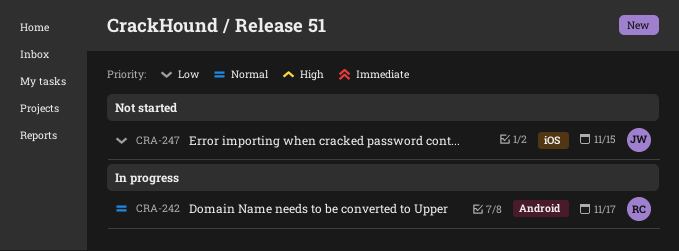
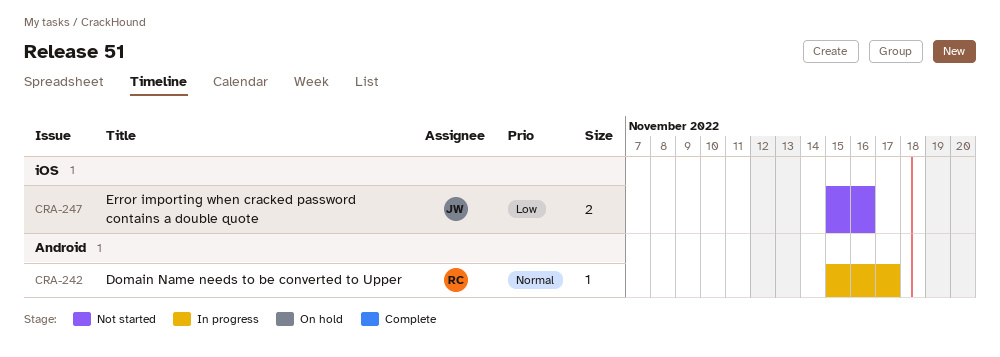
CRA-247, due: Nov 15 -> Nov 16

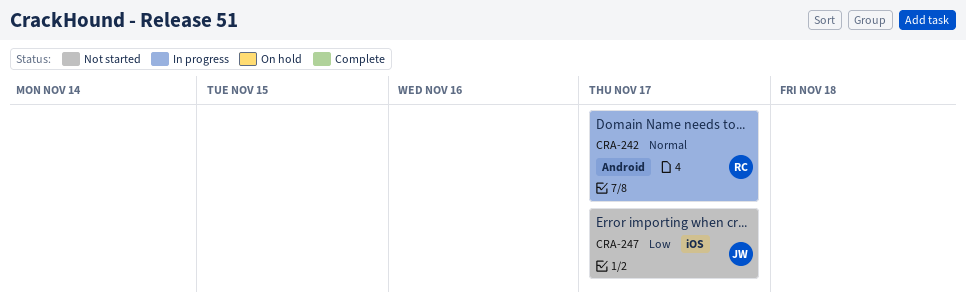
CRA-247, due: Nov 16 -> Nov 17

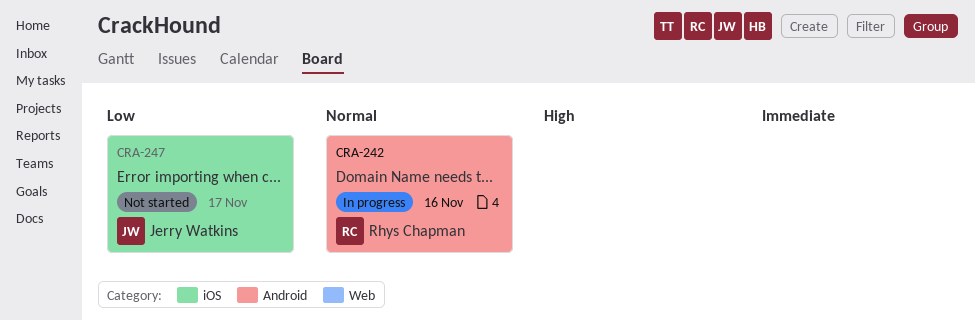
CRA-242, due: Nov 17 -> Nov 16

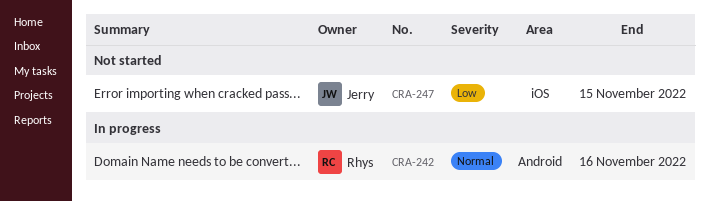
CRA-247, due: Nov 17 -> Nov 15

